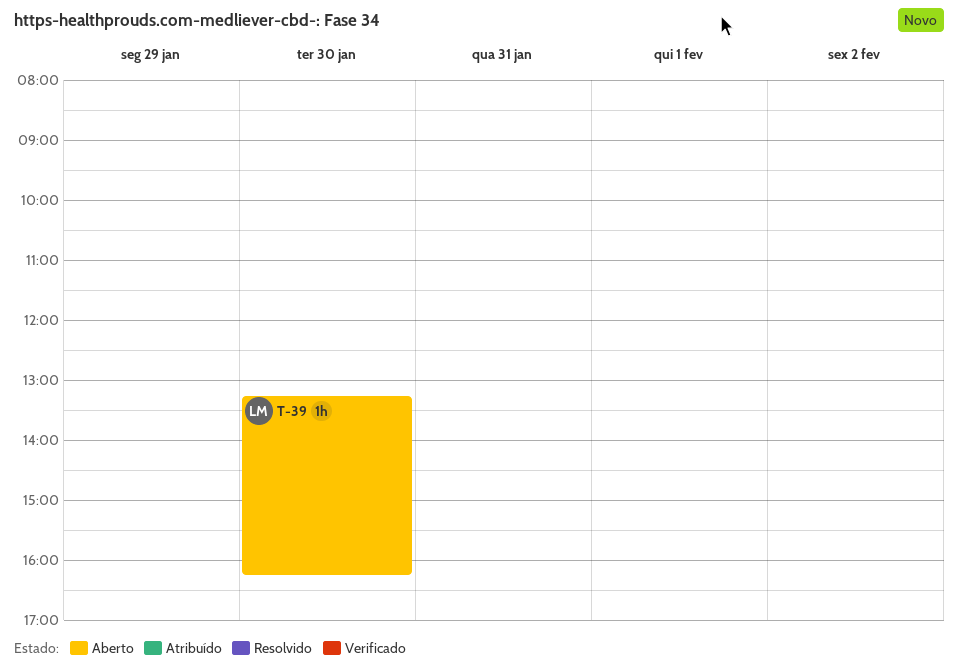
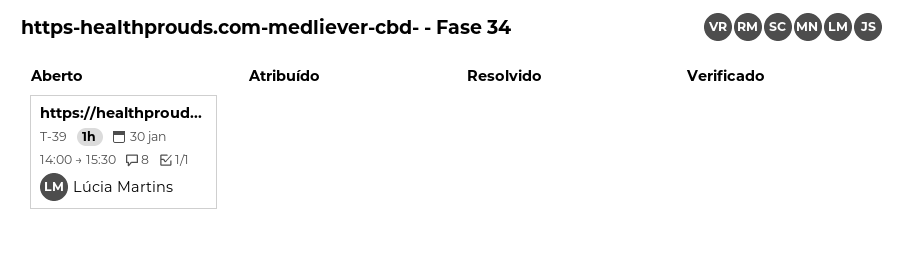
T-39, begins: 13:15 -> 14:00
T-39, ends: 16:15 -> 15:30

